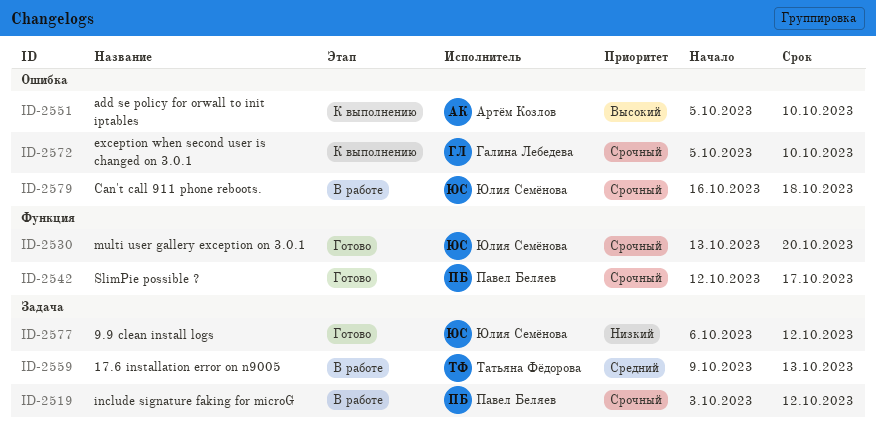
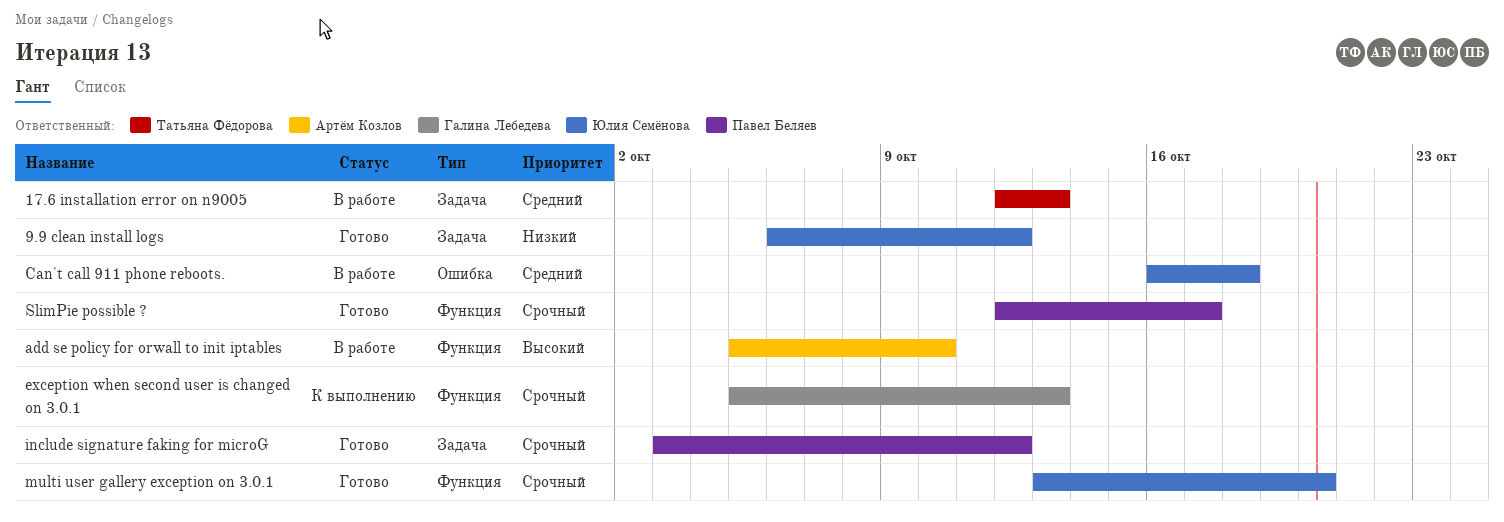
17.6 installation error on n9005, start: Oct 9 -> Oct 12
add se policy for orwall to init iptables, status: К выполнению -> В работе
add se policy for orwall to init iptables, label: Ошибка -> Функция
Can't call 911 phone reboots., priority: Срочный -> Средний
exception when second user is changed on 3.0.1, label: Ошибка -> Функция
exception when second user is changed on 3.0.1, due: Oct 10 -> Oct 13
include signature faking for microG, status: В работе -> Готово

